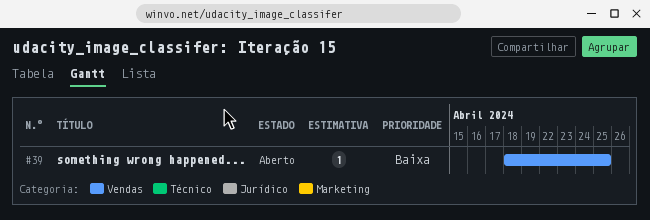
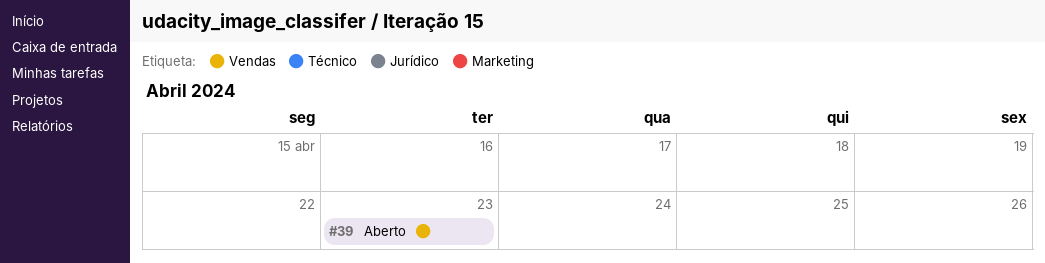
#39, due: Apr 25 -> Apr 23

